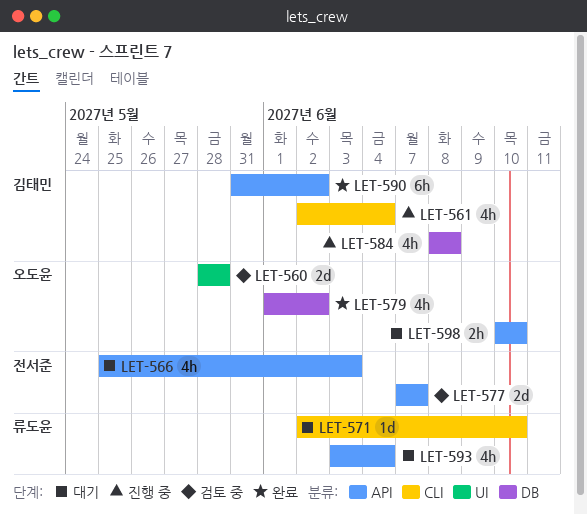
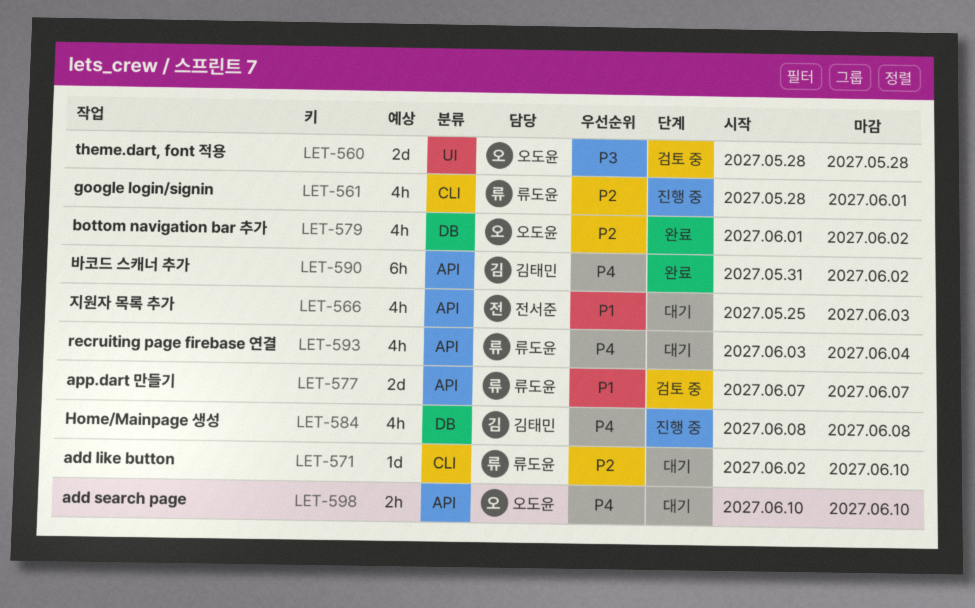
LET-561, owner: 김태민 -> 류도윤
LET-561, start: Jun 2 -> May 28
LET-561, due: Jun 4 -> Jun 1
LET-577, owner: 전서준 -> 류도윤

